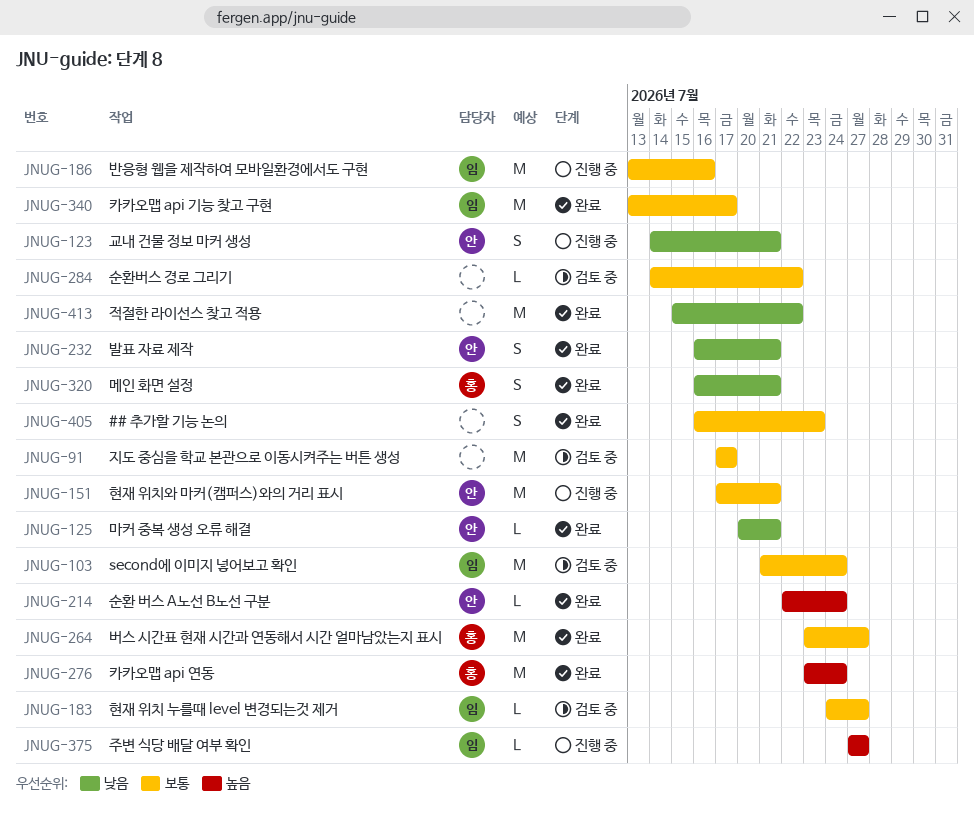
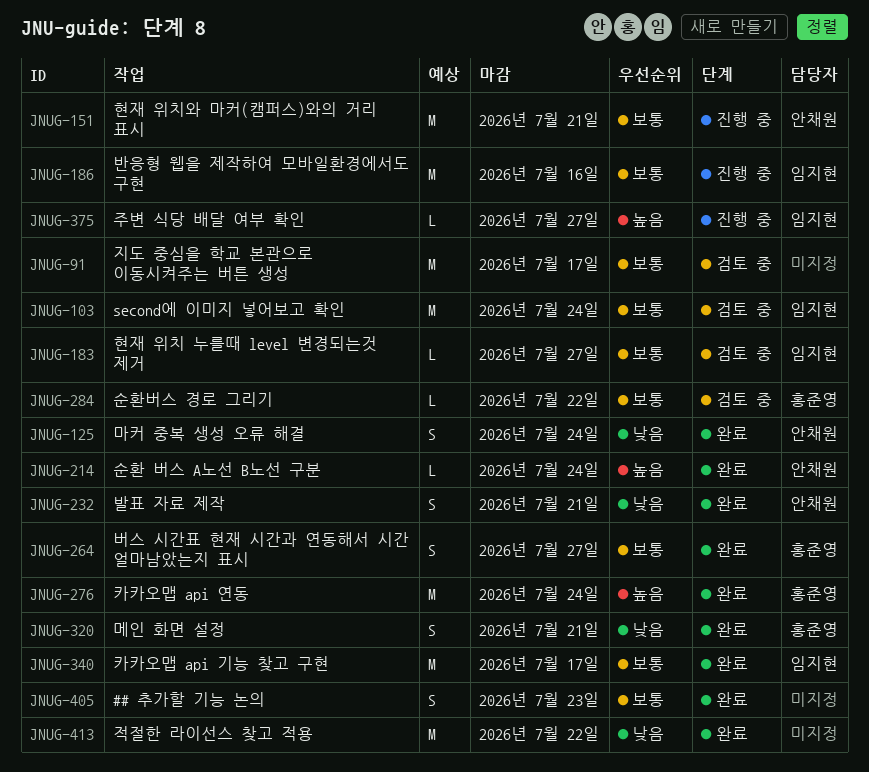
JNUG-123: present -> none
JNUG-125, estimate: L -> S
JNUG-125, due: Jul 21 -> Jul 24
JNUG-264, estimate: M -> S
JNUG-284, owner: none -> 홍준영

